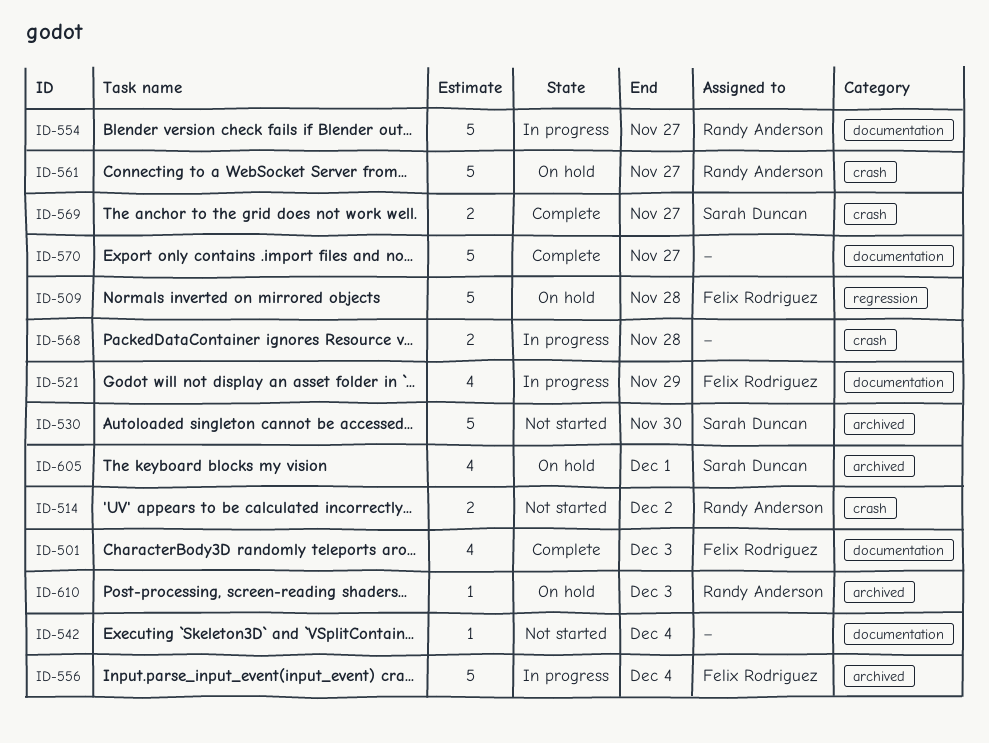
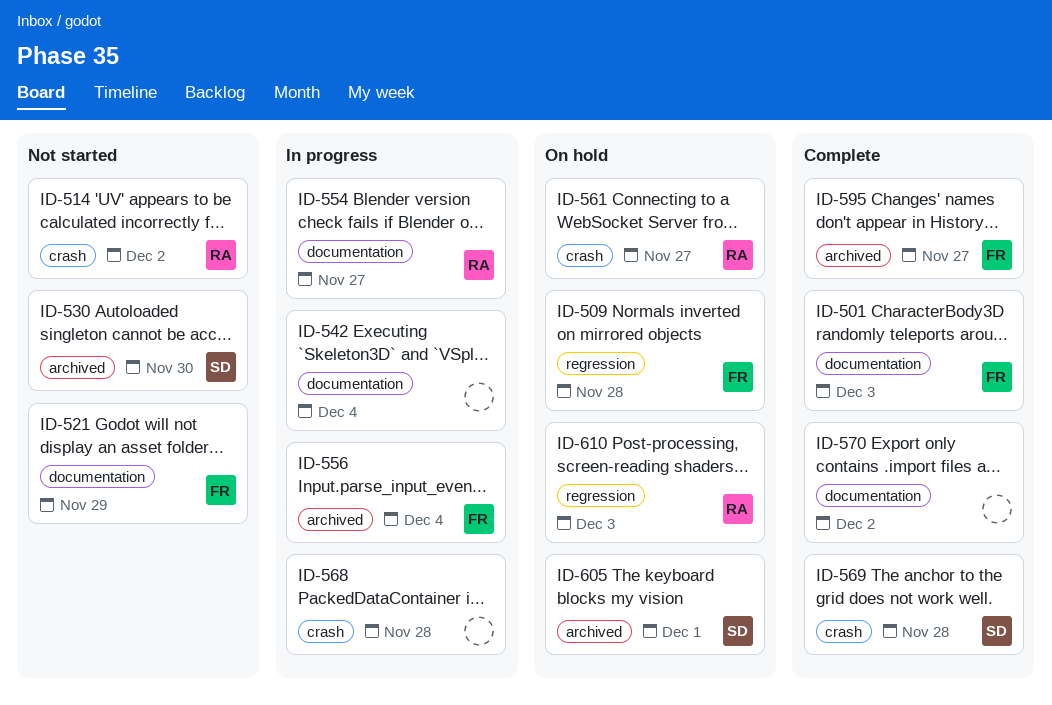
ID-521, status: In progress -> Not started
ID-542, status: Not started -> In progress
ID-569, due: Nov 27 -> Nov 28
ID-570, due: Nov 27 -> Dec 2
ID-595: none -> present
ID-610, label: archived -> regression

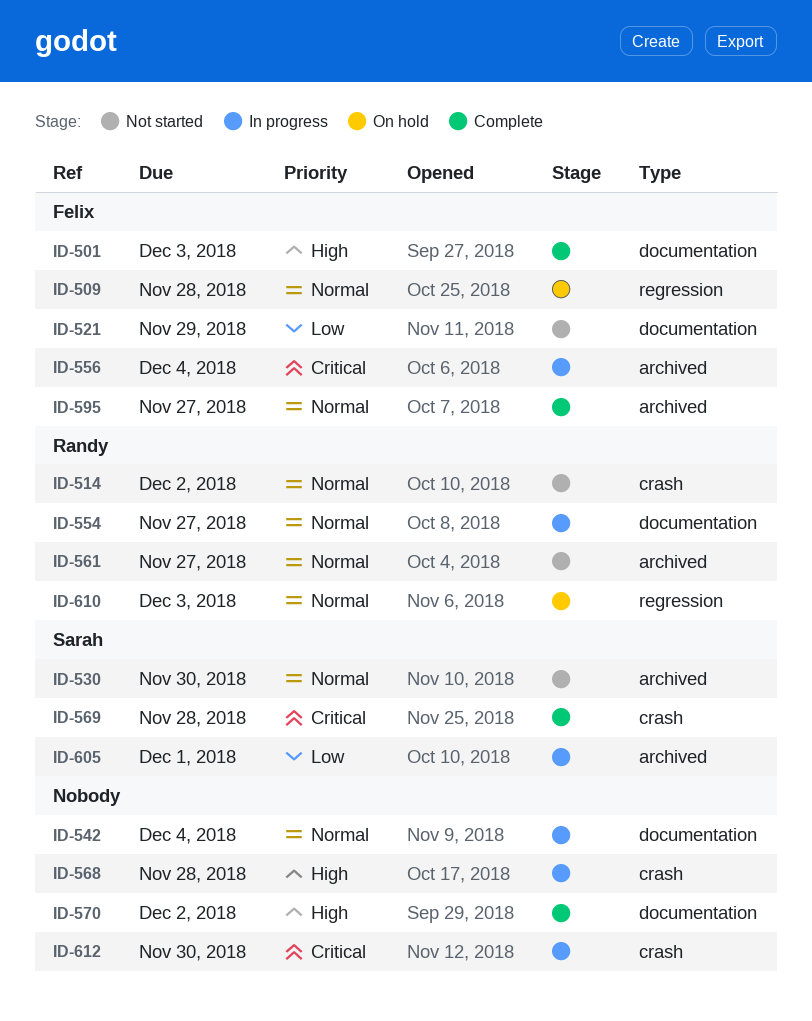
ID-561, status: On hold -> Not started
ID-561, label: crash -> archived
ID-605, status: On hold -> In progress
ID-612: none -> present

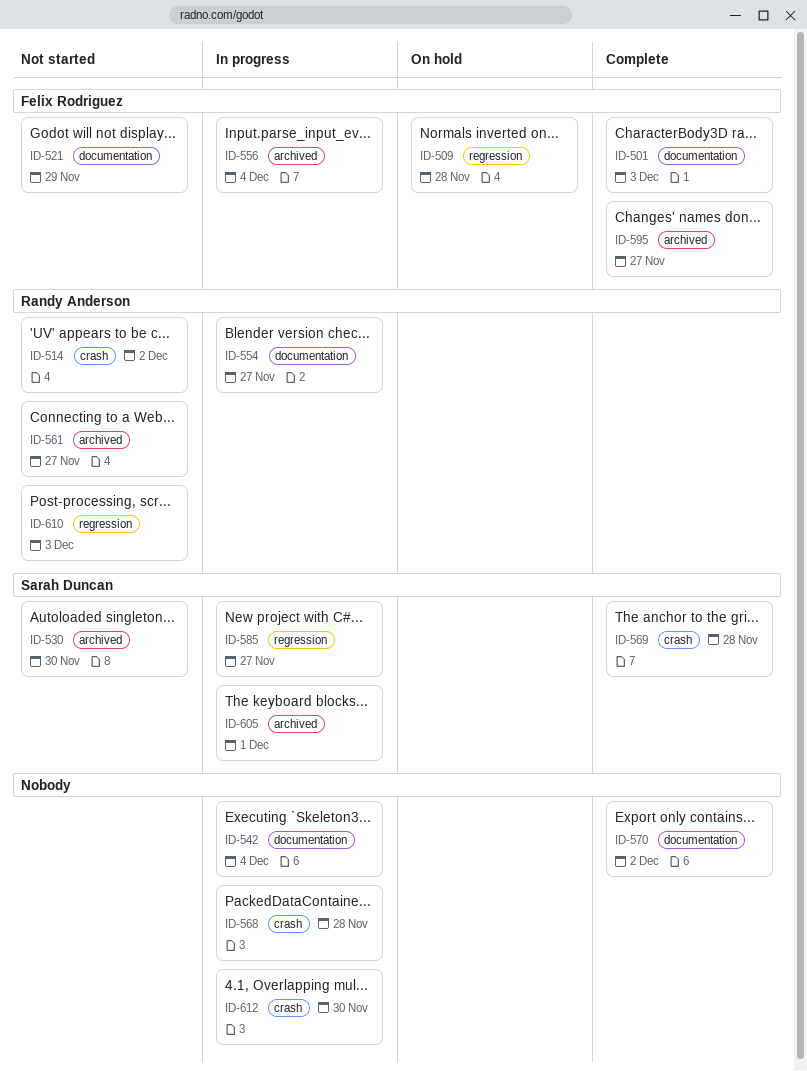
ID-585: none -> present
ID-610, status: On hold -> Not started

